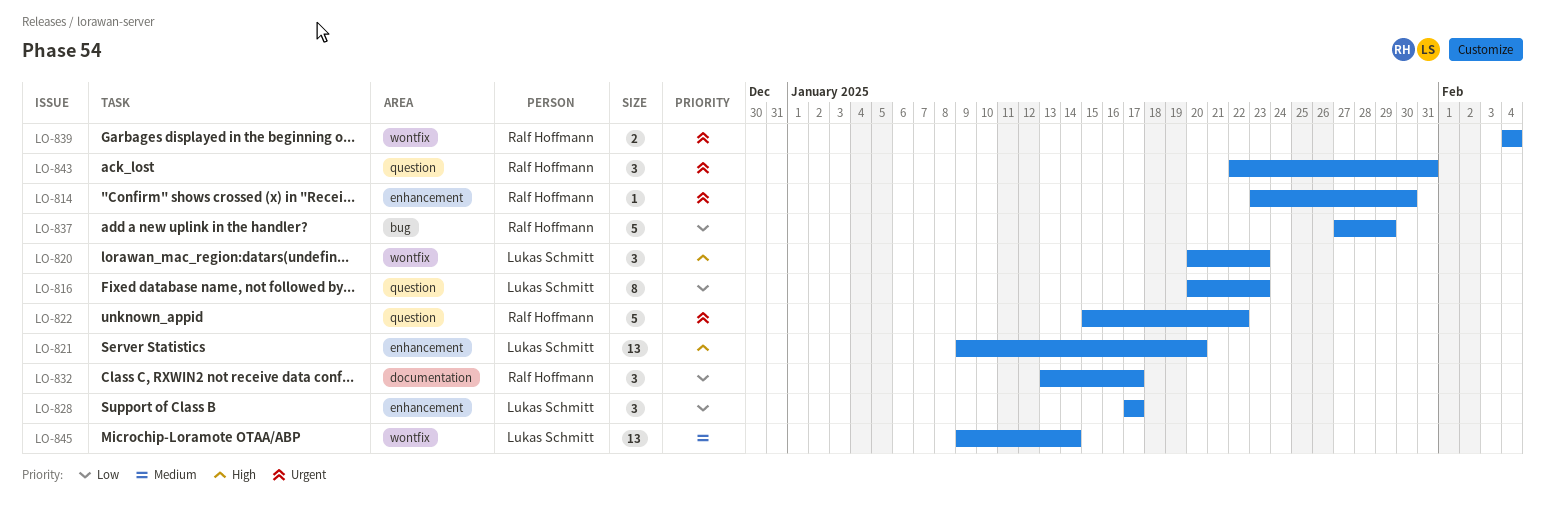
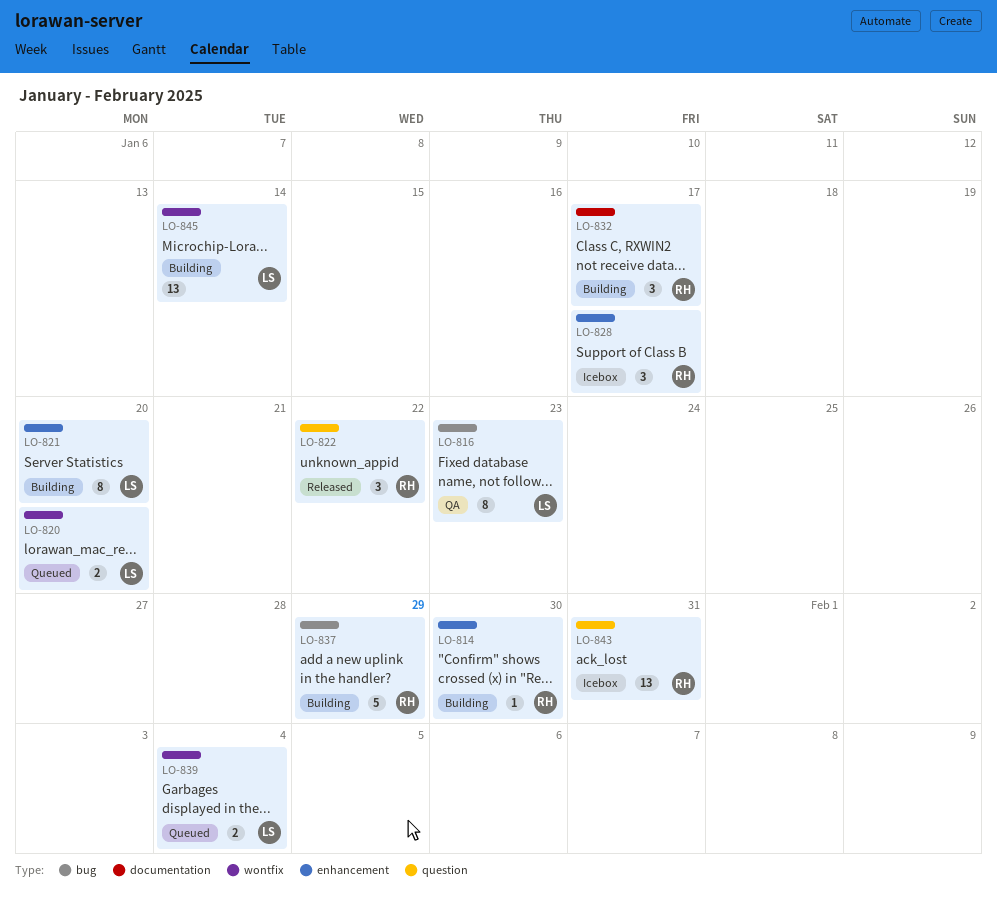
LO-816, label: question -> bug
LO-820, estimate: 3 -> 2
LO-820, due: Jan 23 -> Jan 20
LO-821, estimate: 13 -> 8
LO-822, estimate: 5 -> 3
LO-828, owner: Lukas Schmitt -> Ralf Hoffmann
LO-839, owner: Ralf Hoffmann -> Lukas Schmitt
LO-843, estimate: 3 -> 13

